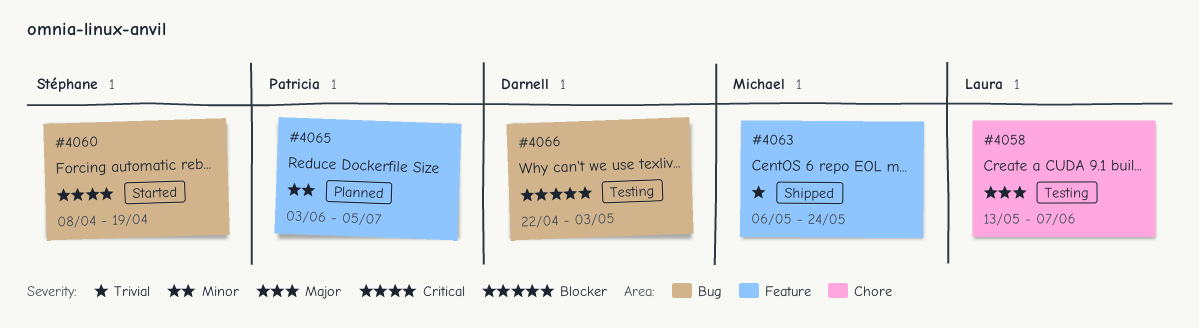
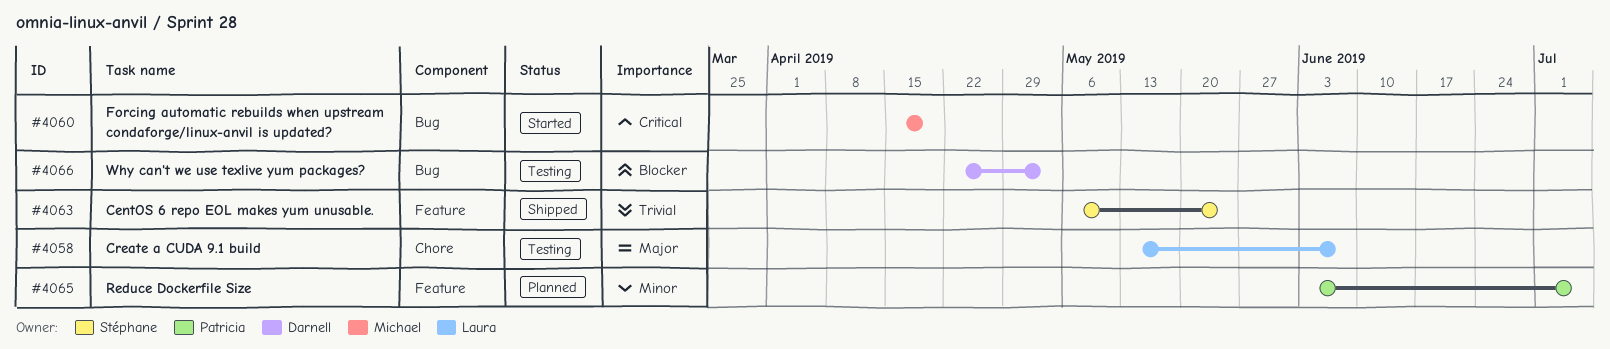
#4060, owner: Stéphane -> Michael
#4060, start: Apr 8 -> Apr 15
#4063, owner: Michael -> Stéphane

